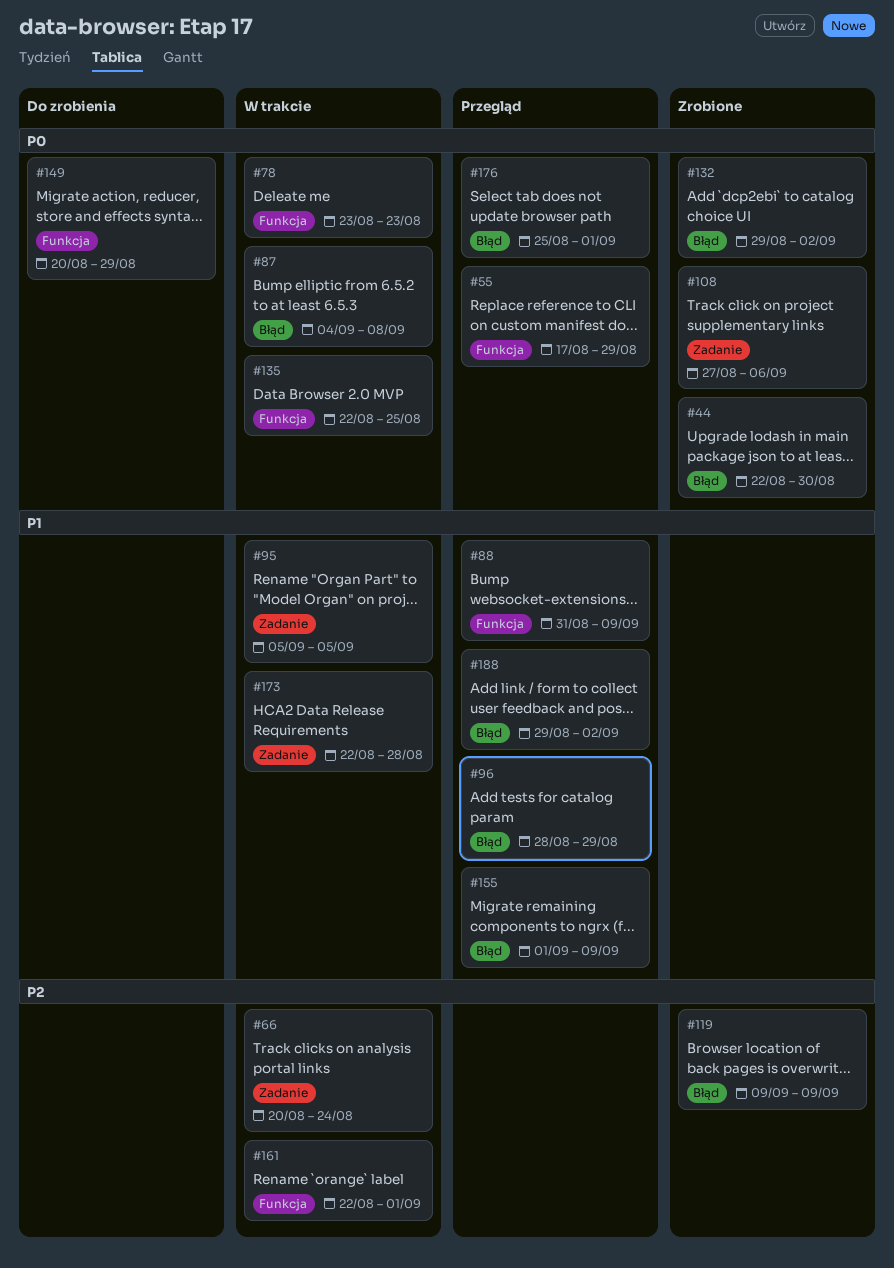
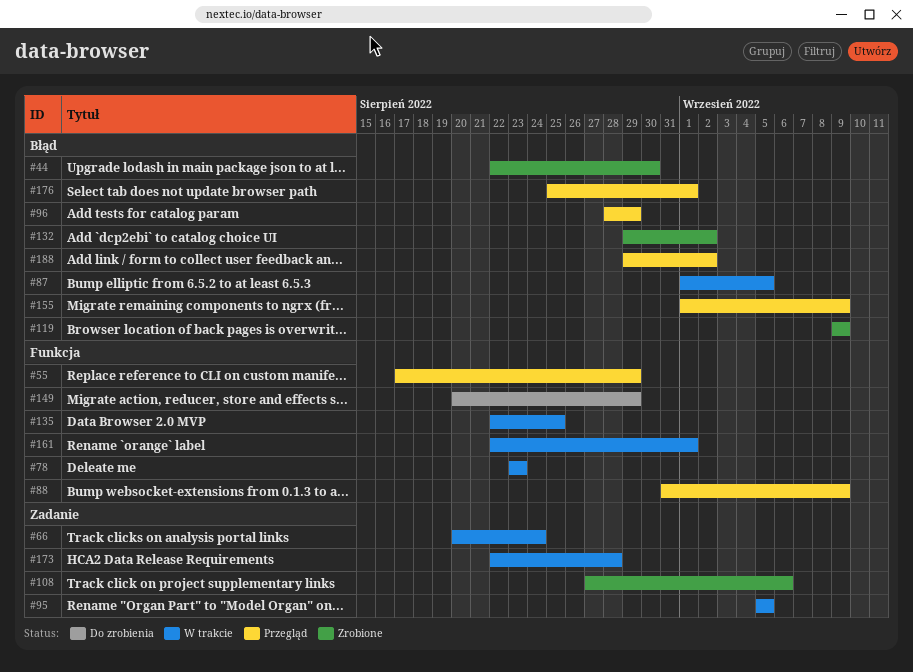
#87, start: Sep 4 -> Sep 1
#87, due: Sep 8 -> Sep 5

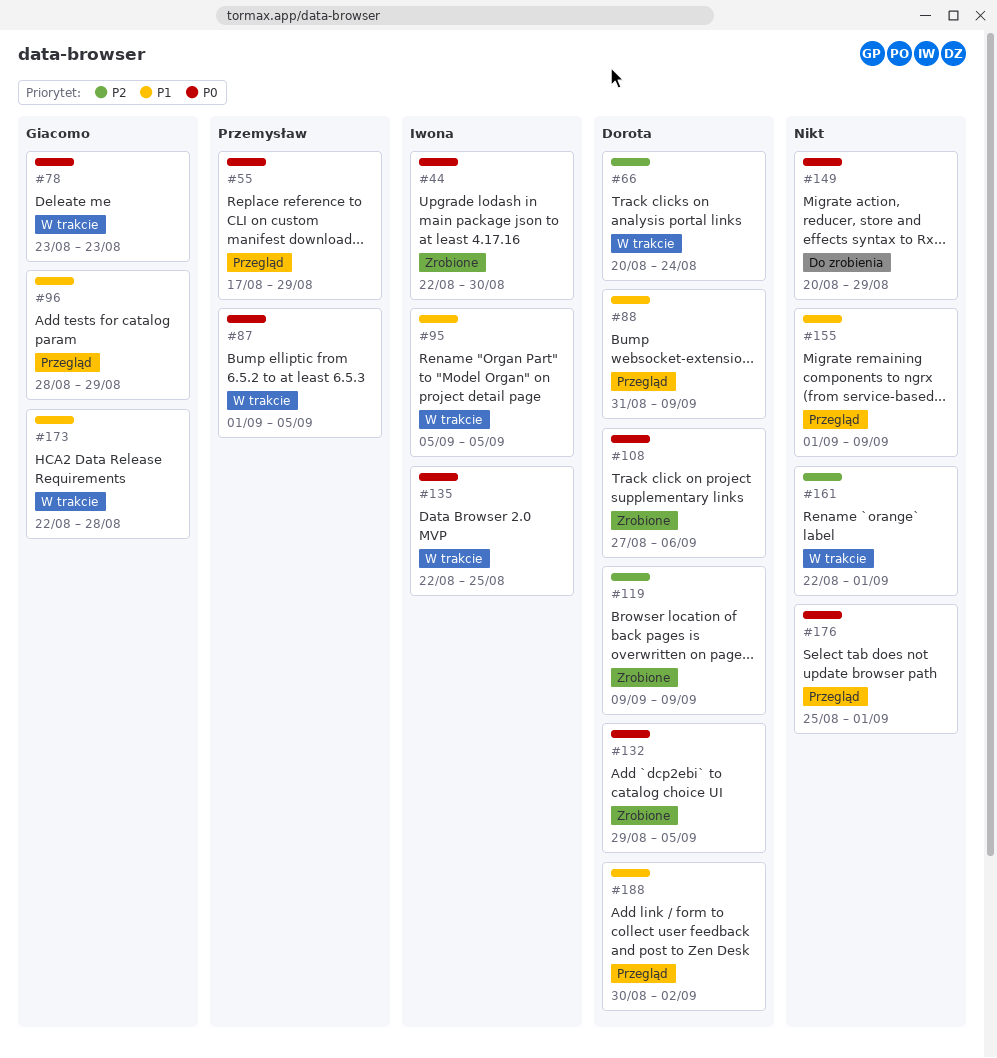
#132, due: Sep 2 -> Sep 5
#188, start: Aug 29 -> Aug 30

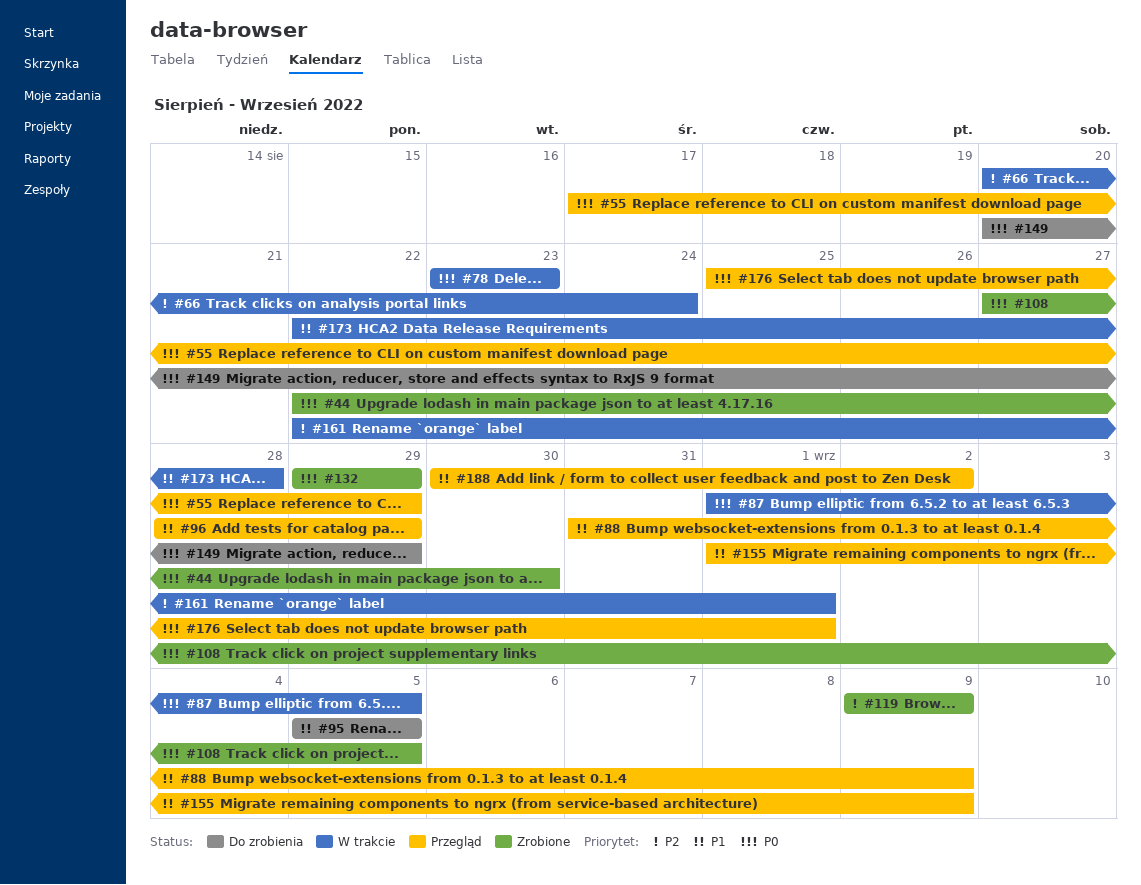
#95, status: W trakcie -> Do zrobienia
#108, due: Sep 6 -> Sep 5
#132, due: Sep 5 -> Aug 29
#135: present -> none

